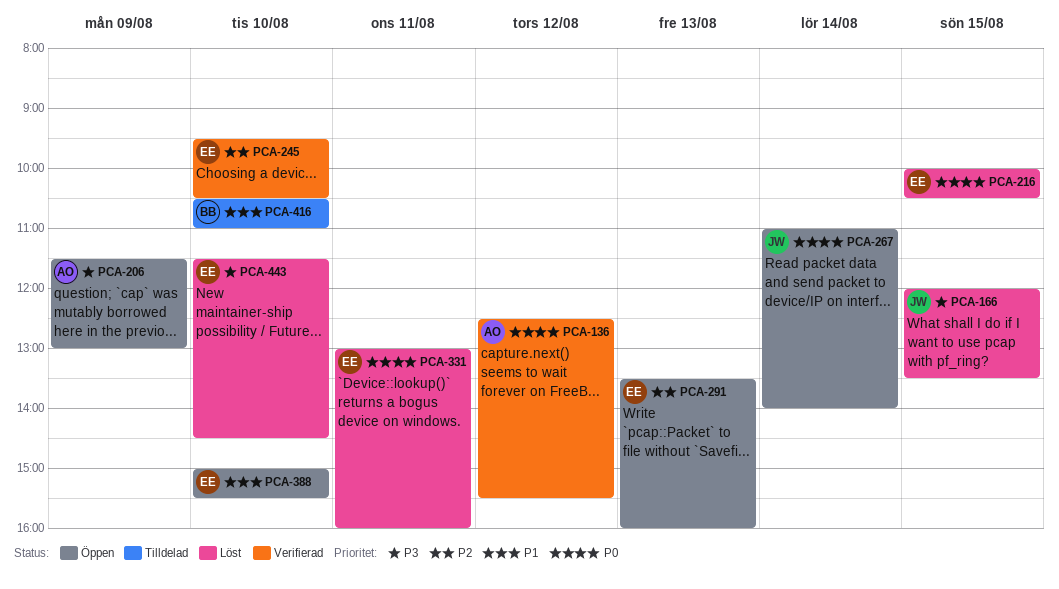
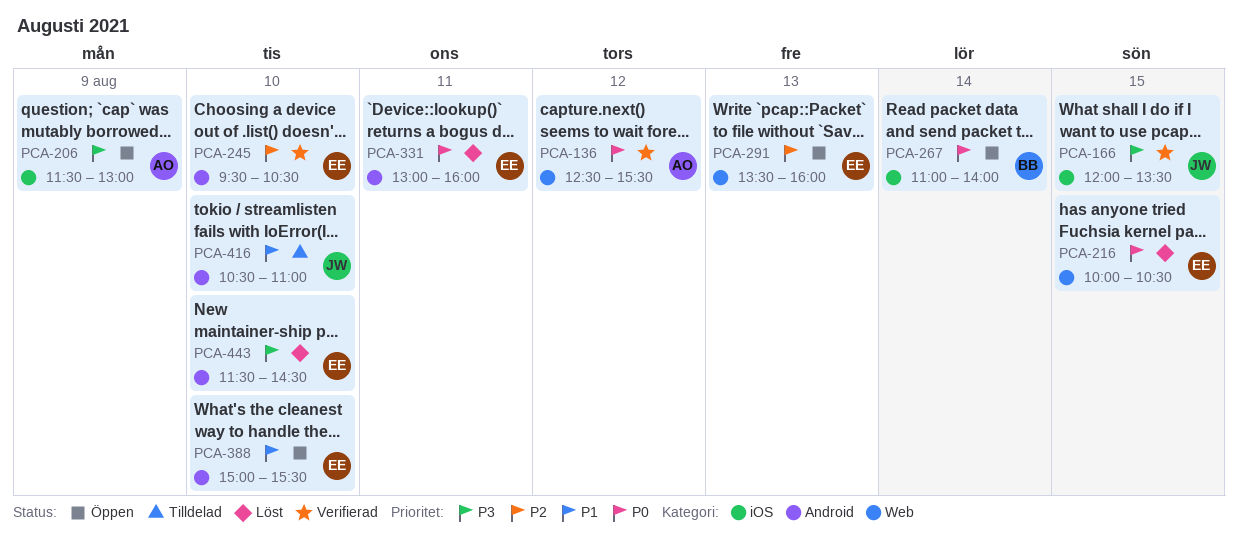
PCA-166, status: Löst -> Verifierad
PCA-267, owner: JW -> BB
PCA-416, owner: BB -> JW

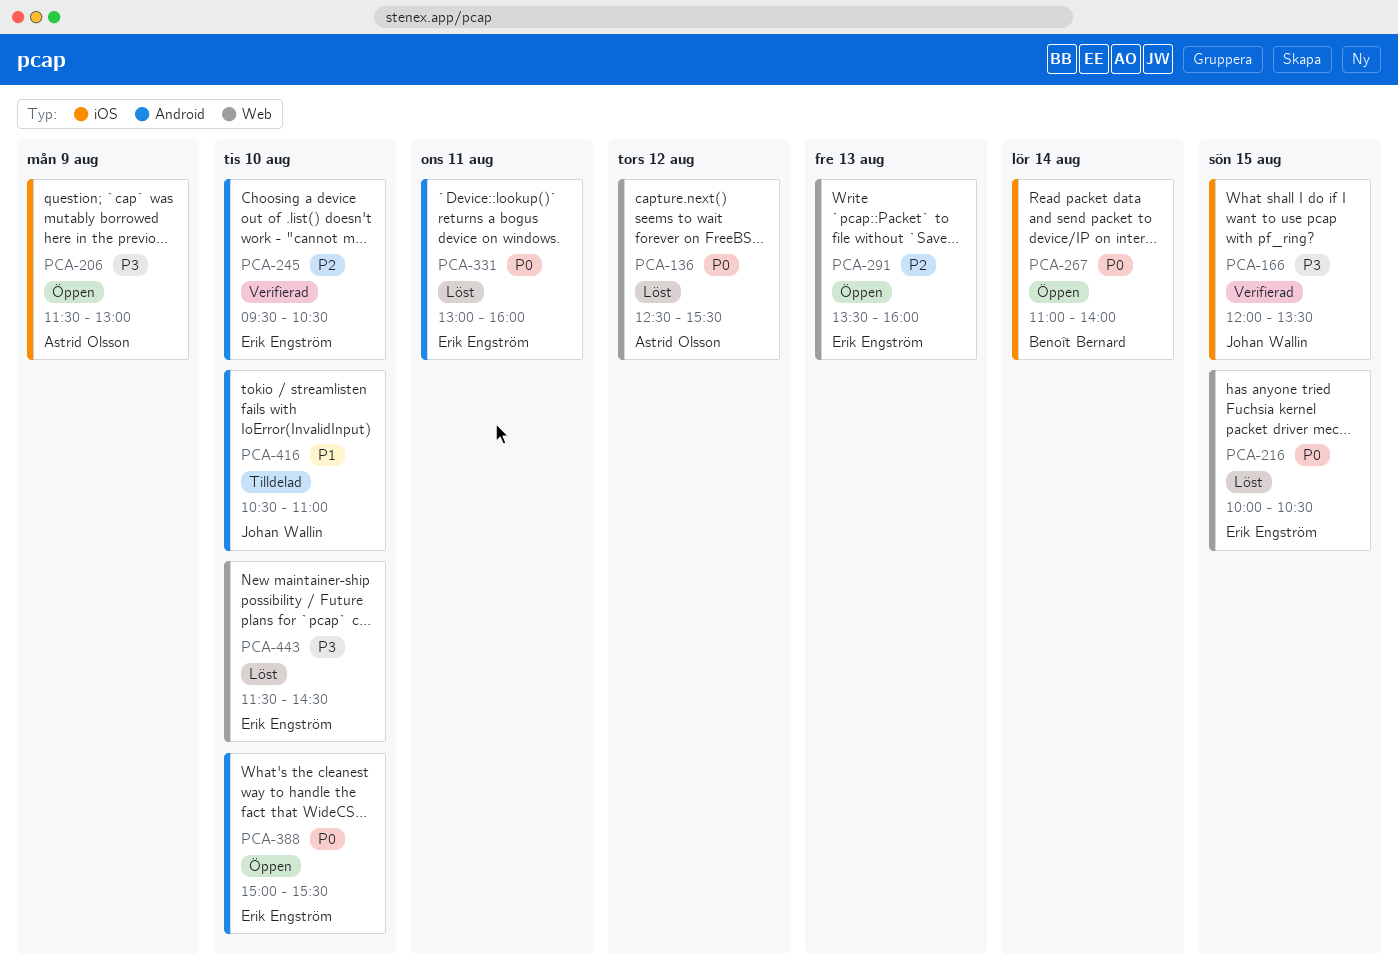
PCA-136, status: Verifierad -> Löst
PCA-388, priority: P1 -> P0
PCA-443, label: Android -> Web

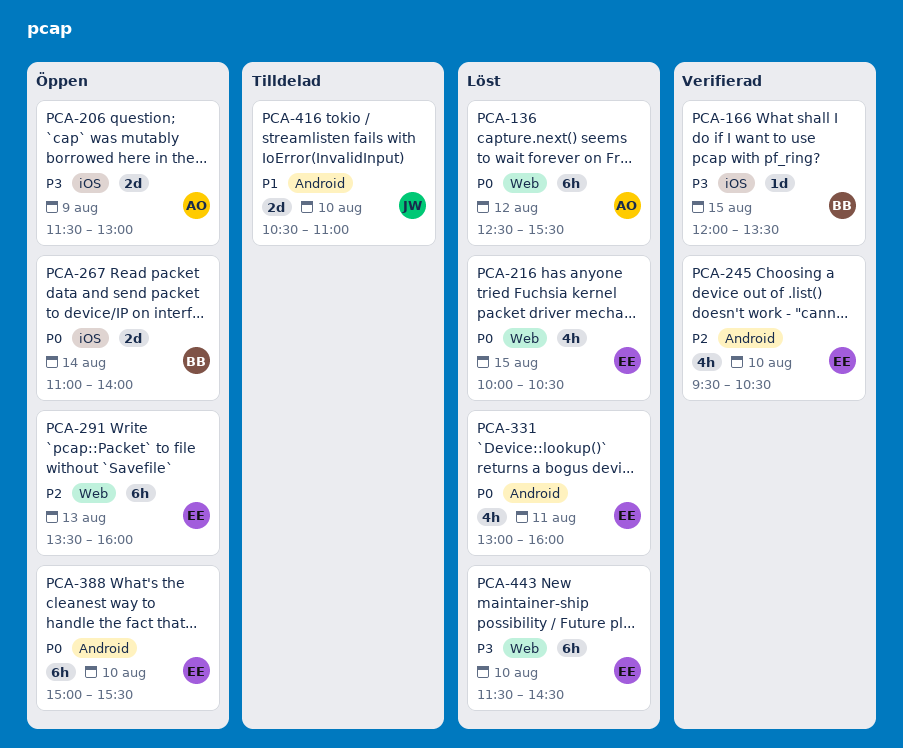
PCA-166, owner: Johan Wallin -> Benoît Bernard

